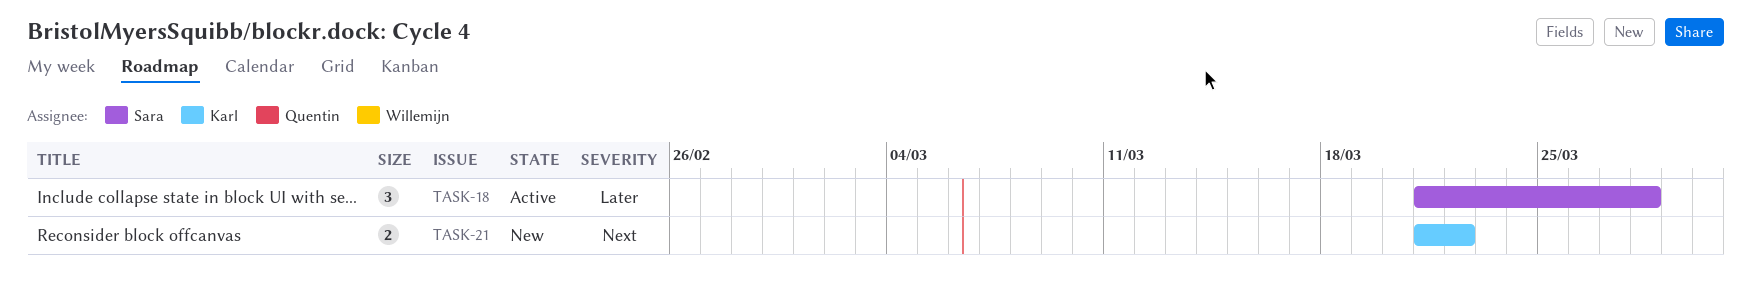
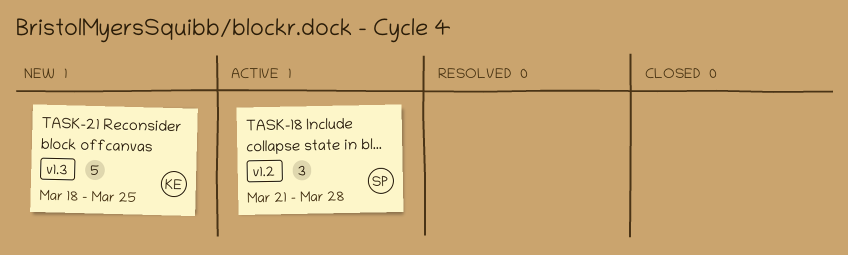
TASK-21, estimate: 2 -> 5
TASK-21, start: Mar 21 -> Mar 18
TASK-21, due: Mar 22 -> Mar 25

